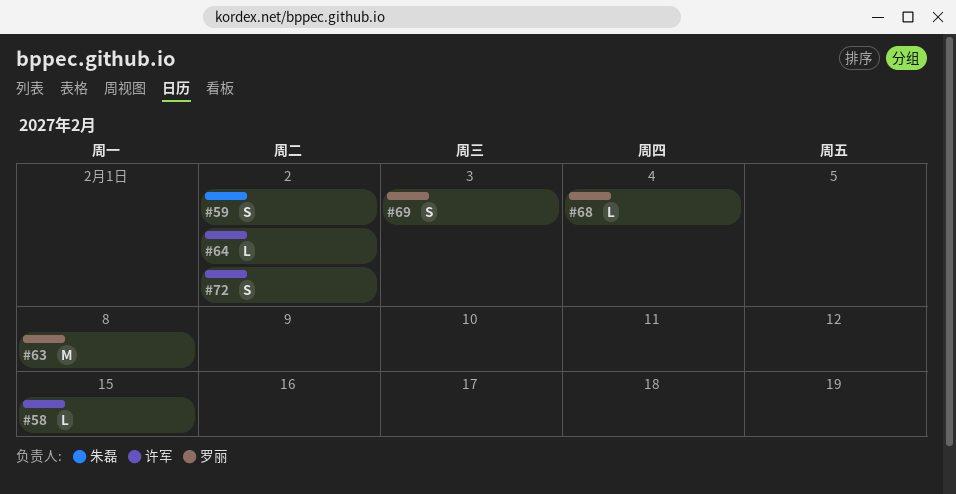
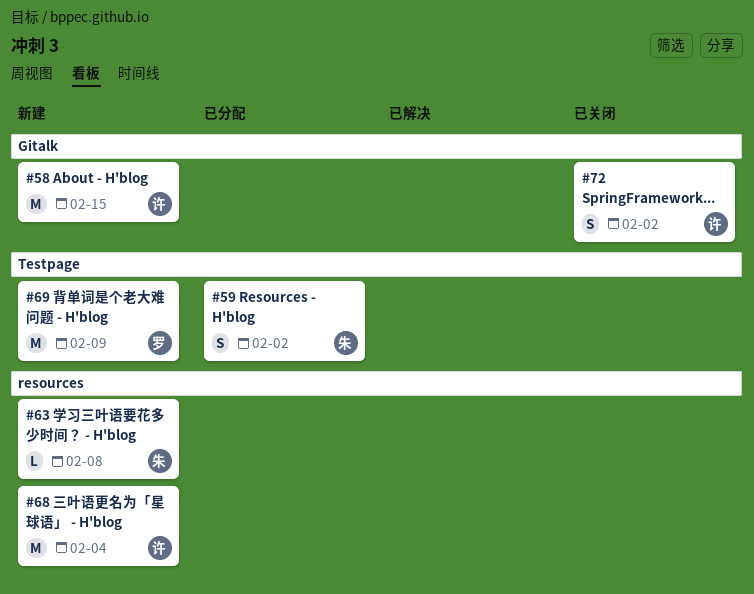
#58, estimate: L -> M
#63, owner: 罗丽 -> 朱磊
#63, estimate: M -> L
#64: present -> none
#68, owner: 罗丽 -> 许军
#68, estimate: L -> M
#69, estimate: S -> M
#69, due: Feb 3 -> Feb 9

